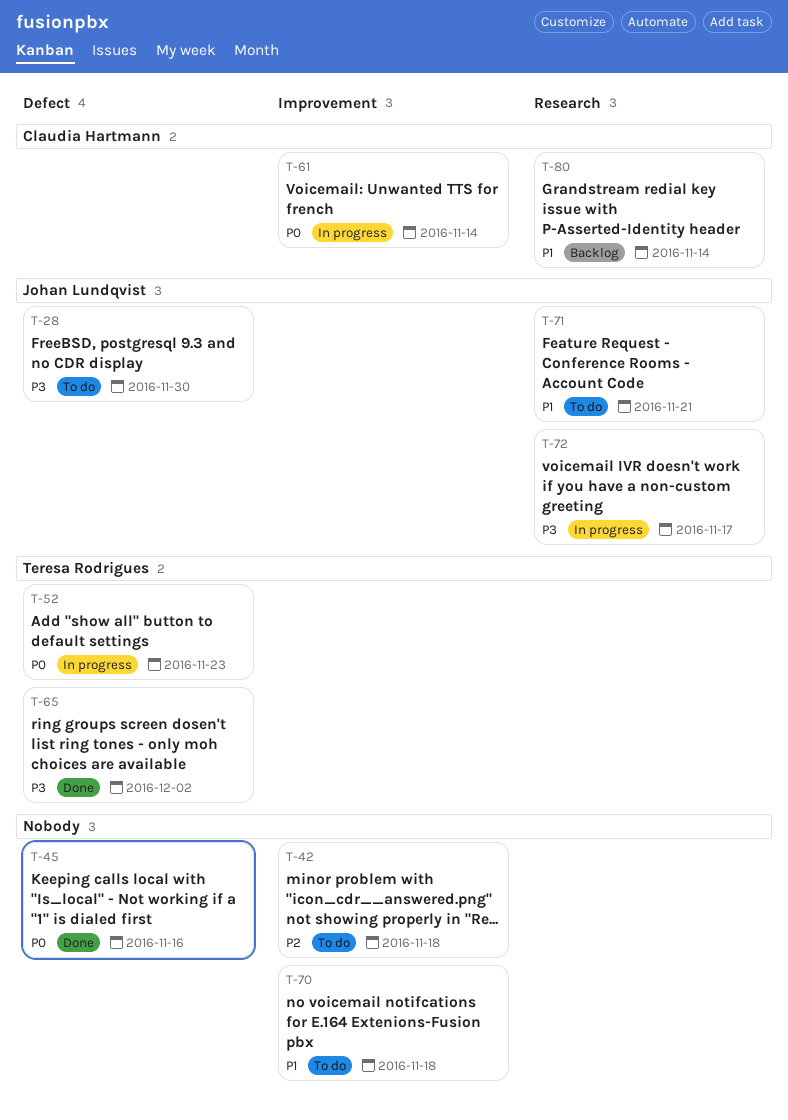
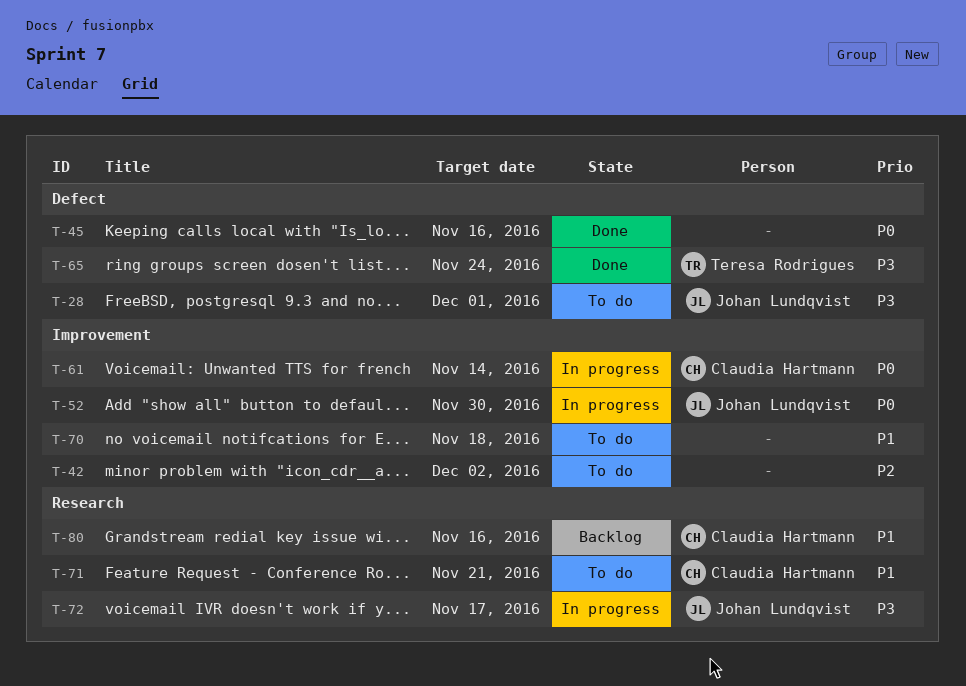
T-28, due: Nov 30 -> Dec 1
T-42, due: Nov 18 -> Dec 2
T-52, owner: Teresa Rodrigues -> Johan Lundqvist
T-52, label: Defect -> Improvement
T-52, due: Nov 23 -> Nov 30
T-65, due: Dec 2 -> Nov 24
T-71, owner: Johan Lundqvist -> Claudia Hartmann
T-80, due: Nov 14 -> Nov 16

